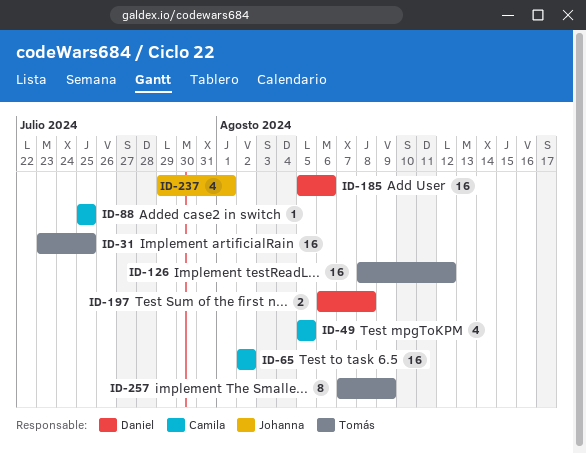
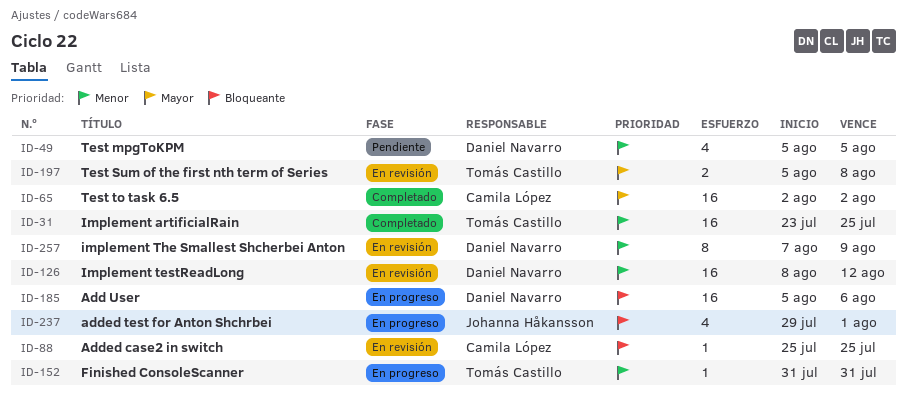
ID-49, owner: Camila López -> Daniel Navarro
ID-126, owner: Tomás Castillo -> Daniel Navarro
ID-152: none -> present
ID-197, owner: Daniel Navarro -> Tomás Castillo
ID-197, start: Aug 6 -> Aug 5
ID-257, owner: Tomás Castillo -> Daniel Navarro

